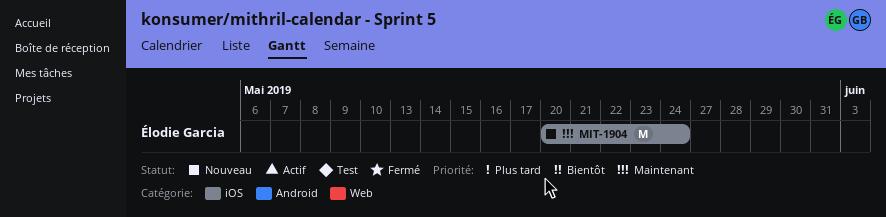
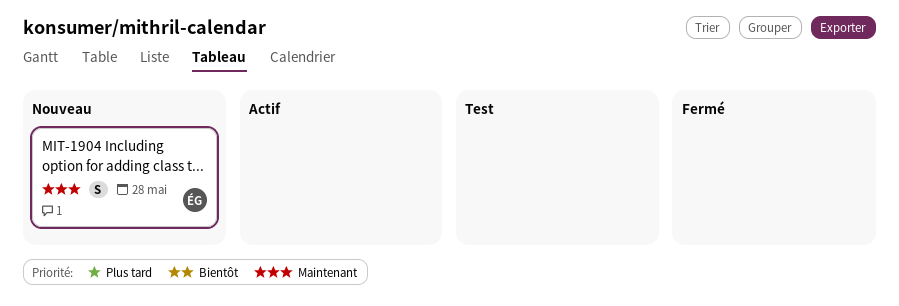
MIT-1904, estimate: M -> S
MIT-1904, due: May 24 -> May 28

